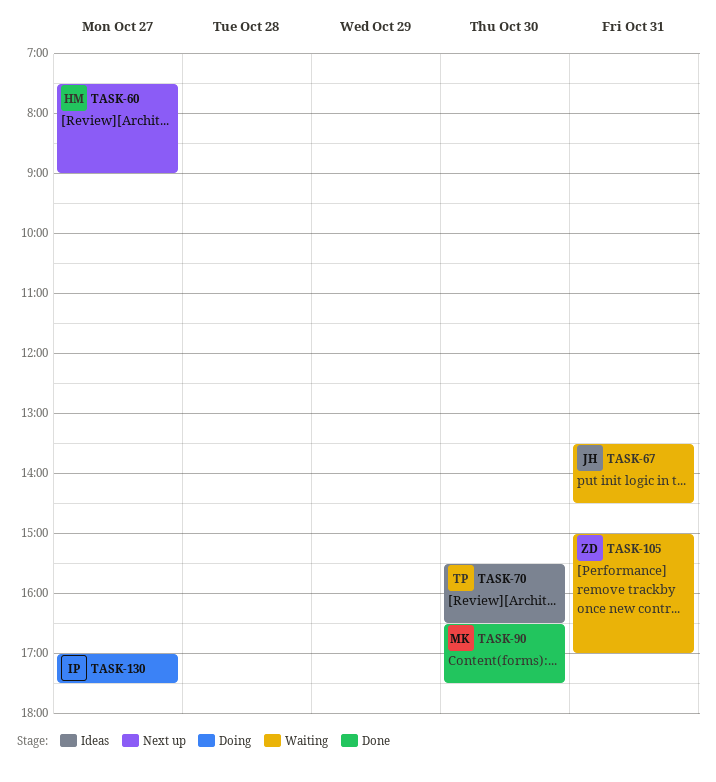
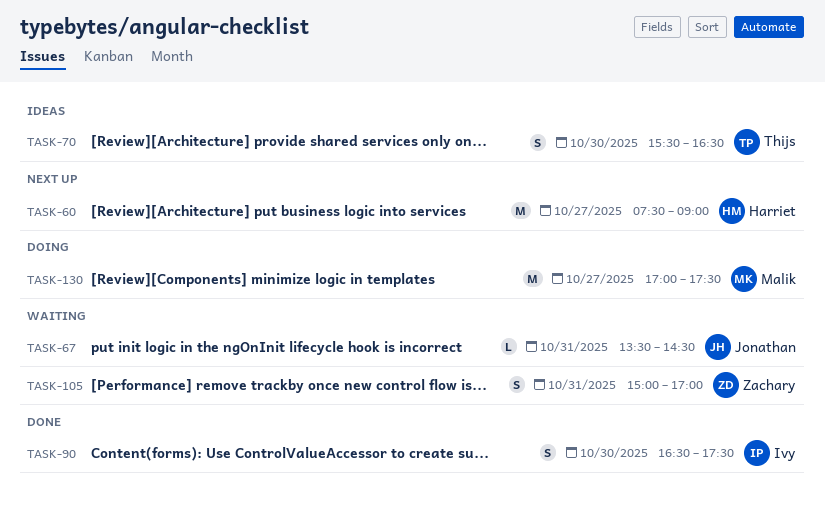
TASK-90, owner: Malik -> Ivy
TASK-130, owner: Ivy -> Malik

